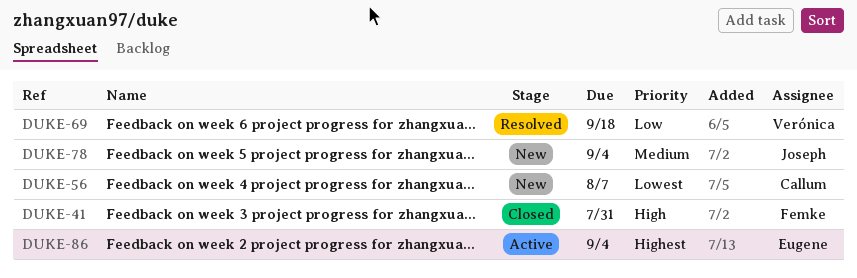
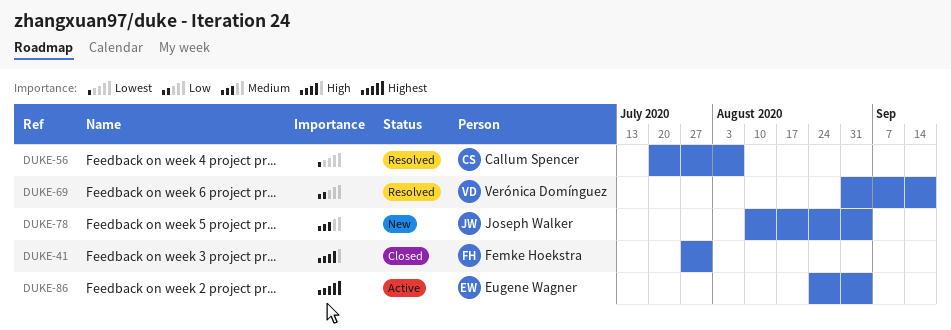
DUKE-56, status: New -> Resolved

